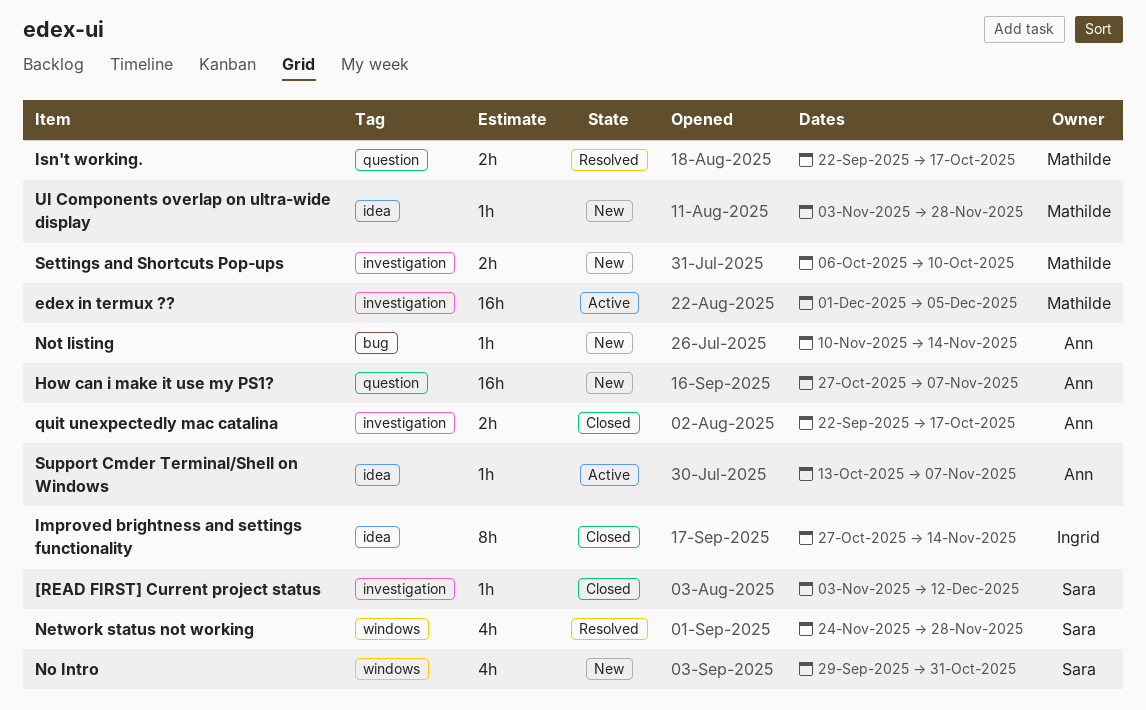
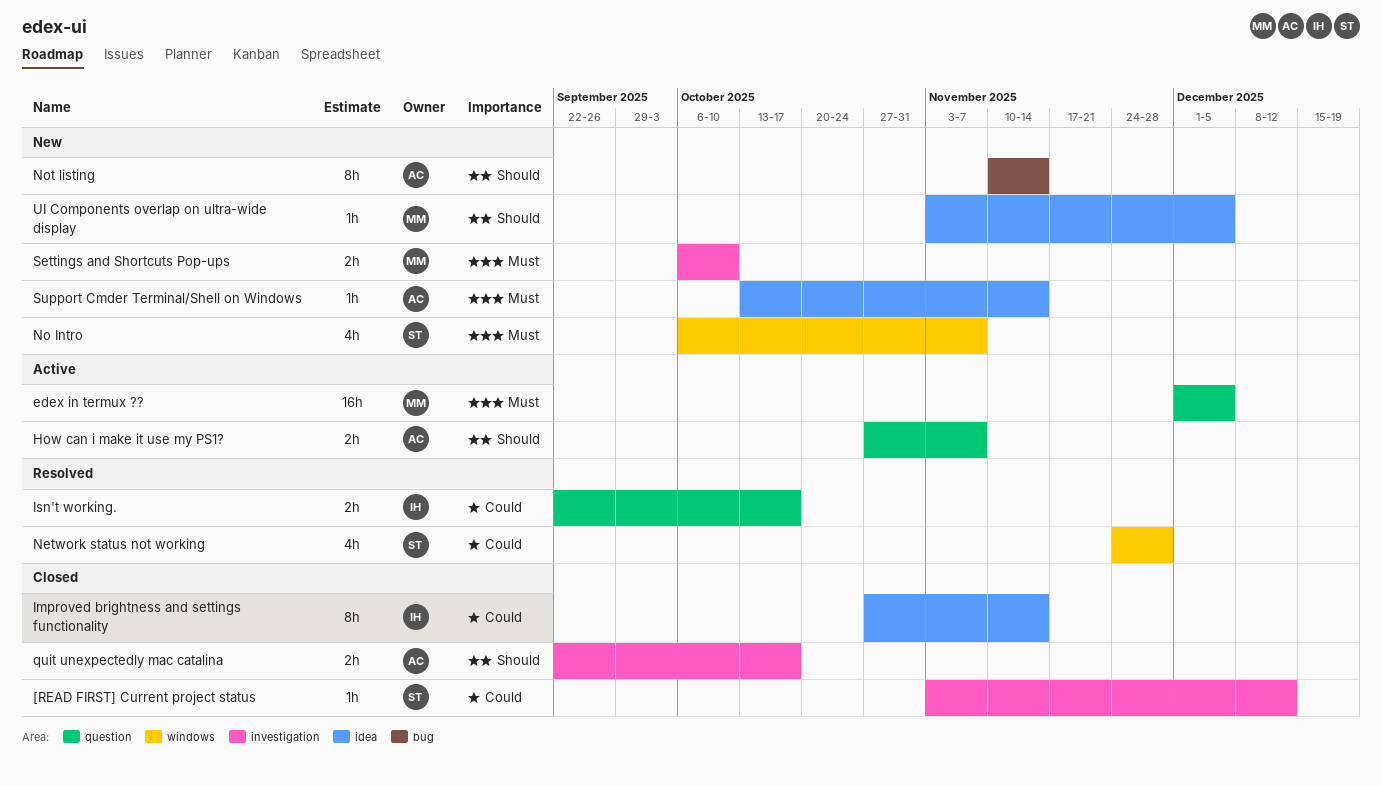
edex in termux ??, label: investigation -> question
How can i make it use my PS1?, status: New -> Active
How can i make it use my PS1?, estimate: 16h -> 2h
Isn't working., owner: Mathilde -> Ingrid
No Intro, start: Sep 29 -> Oct 6
No Intro, due: Oct 31 -> Nov 7
Not listing, estimate: 1h -> 8h
Support Cmder Terminal/Shell on Windows, status: Active -> New
Support Cmder Terminal/Shell on Windows, due: Nov 7 -> Nov 14
UI Components overlap on ultra-wide display, due: Nov 28 -> Dec 5

